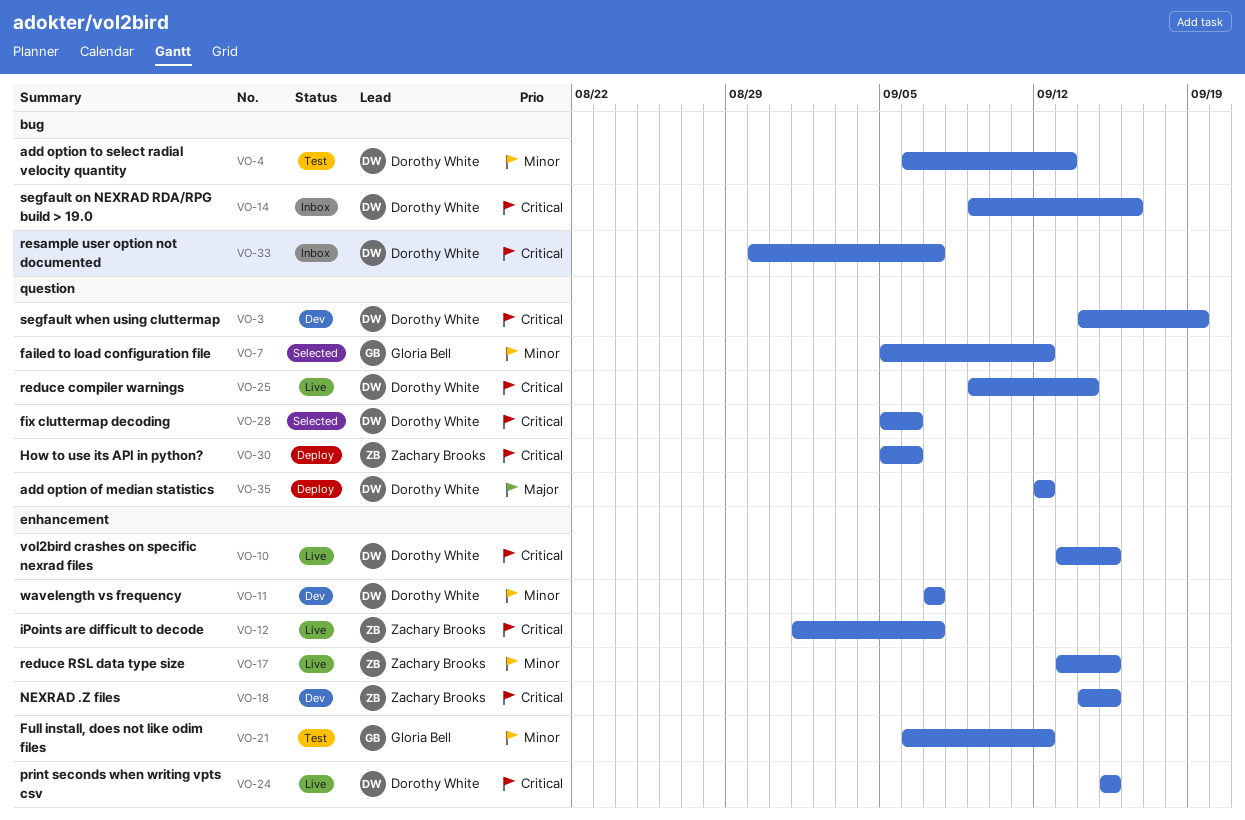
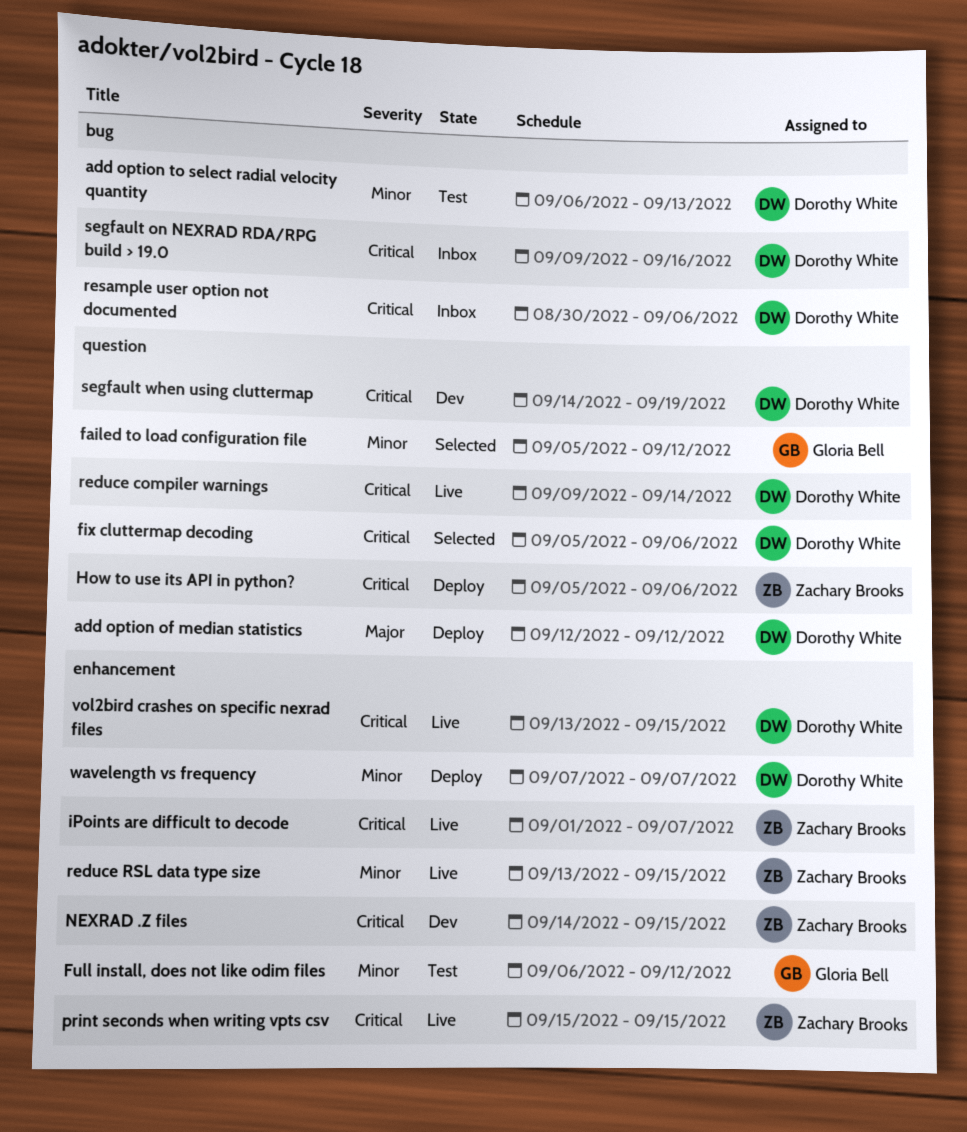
print seconds when writing vpts csv, owner: Dorothy White -> Zachary Brooks
resample user option not documented, due: Sep 7 -> Sep 6
wavelength vs frequency, status: Dev -> Deploy

